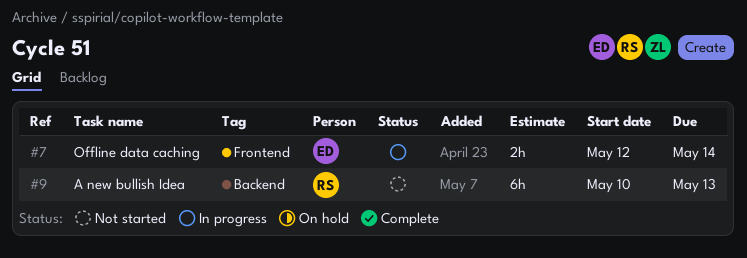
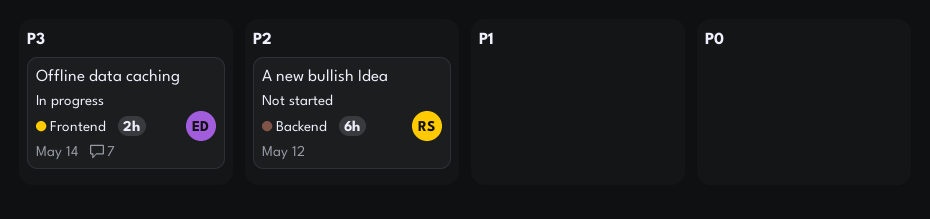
A new bullish Idea, due: May 13 -> May 12

